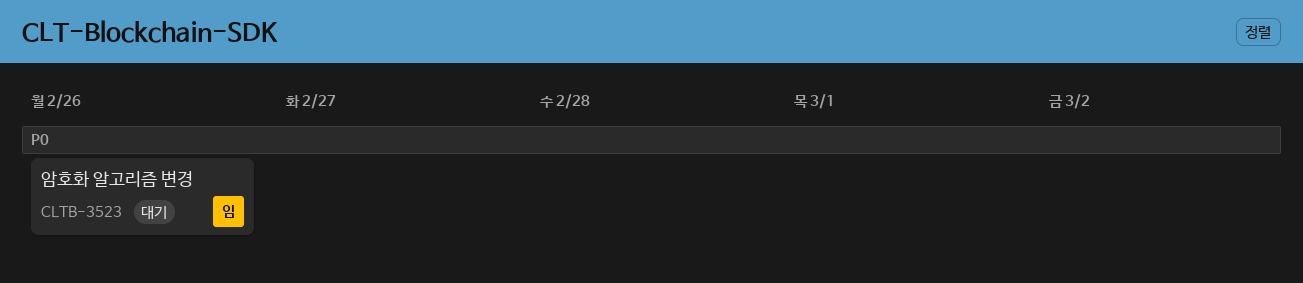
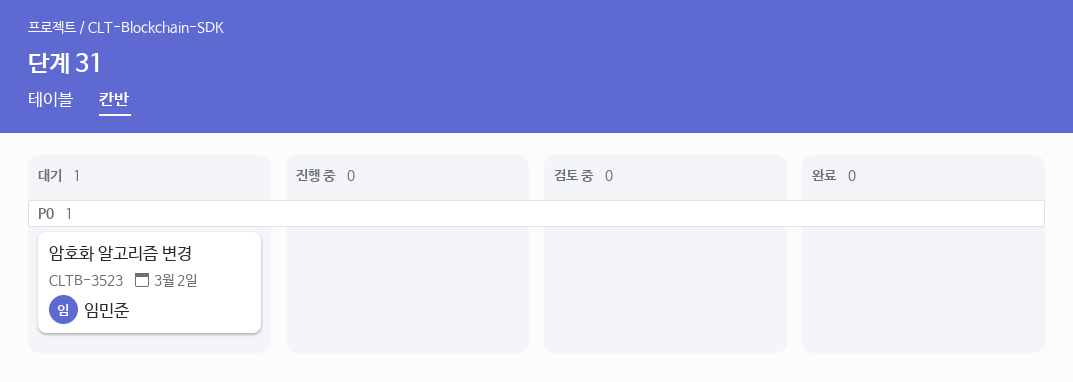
CLTB-3523, due: Feb 26 -> Mar 2

